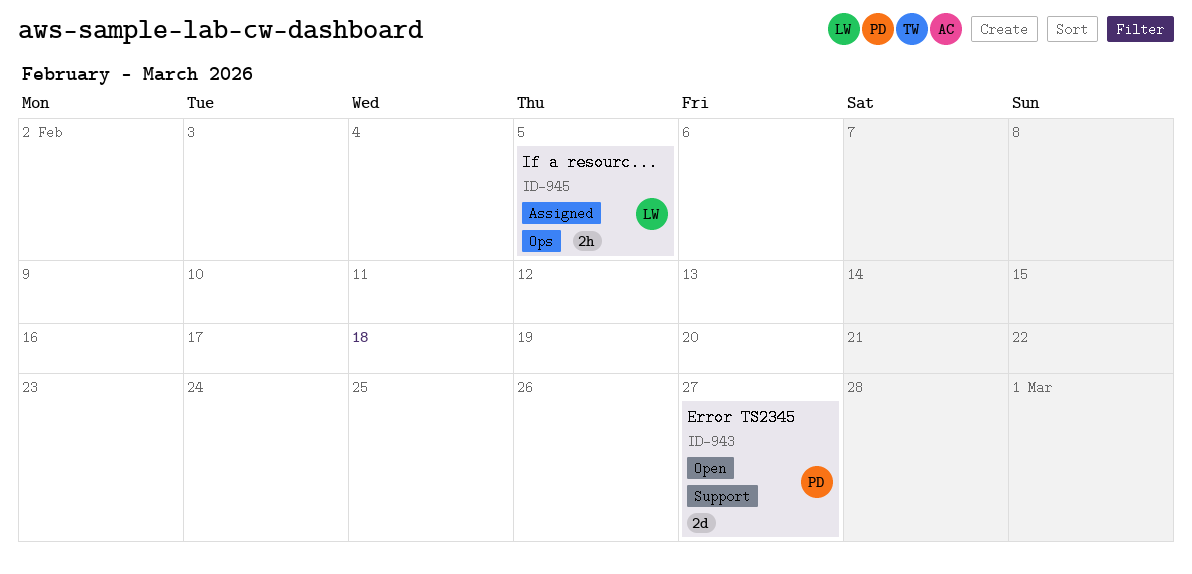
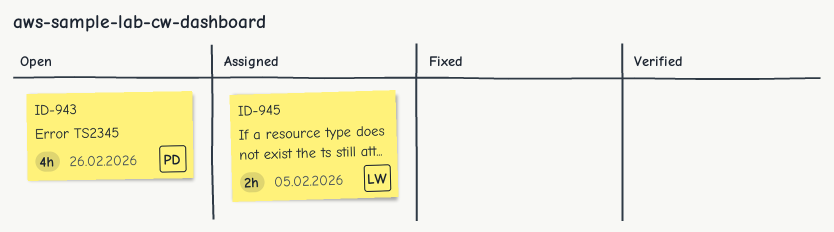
ID-943, estimate: 2d -> 4h
ID-943, due: Feb 27 -> Feb 26

